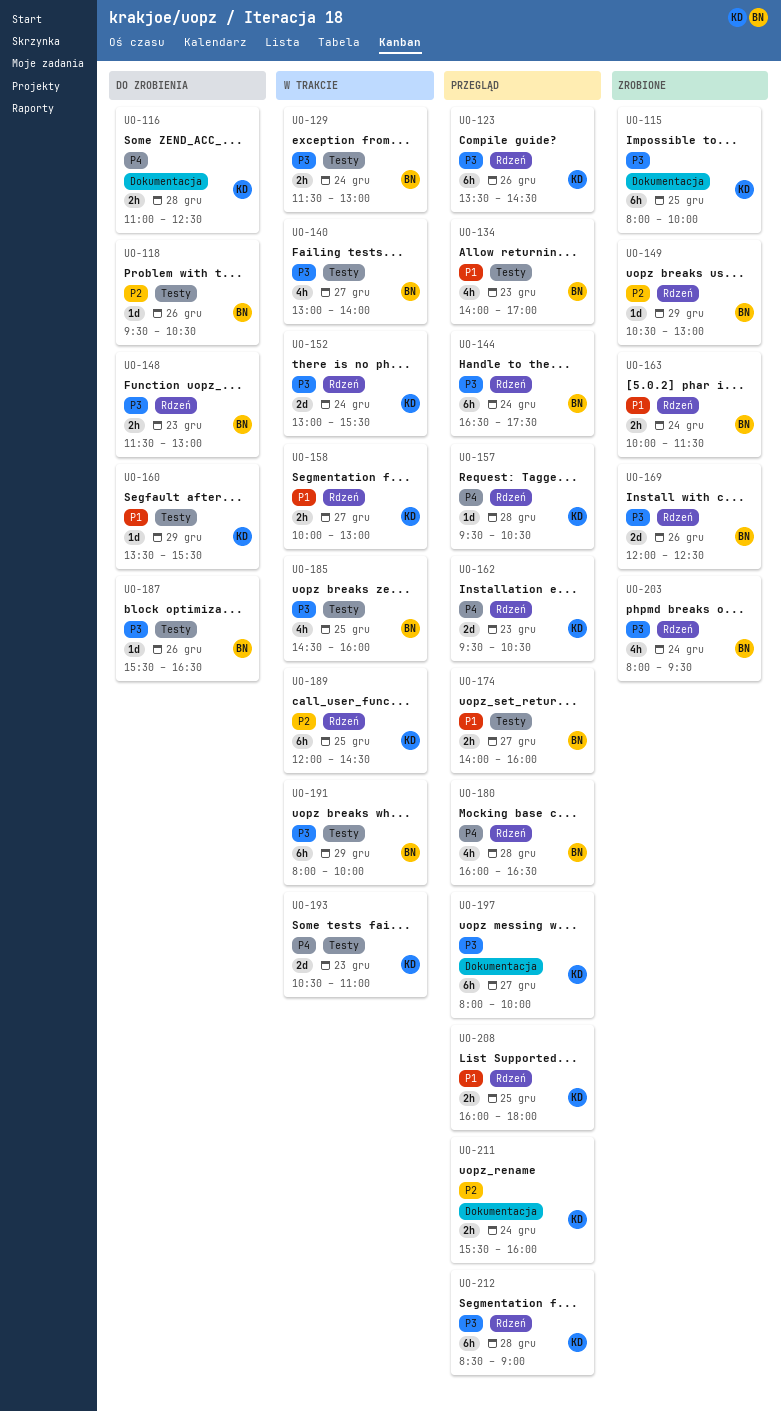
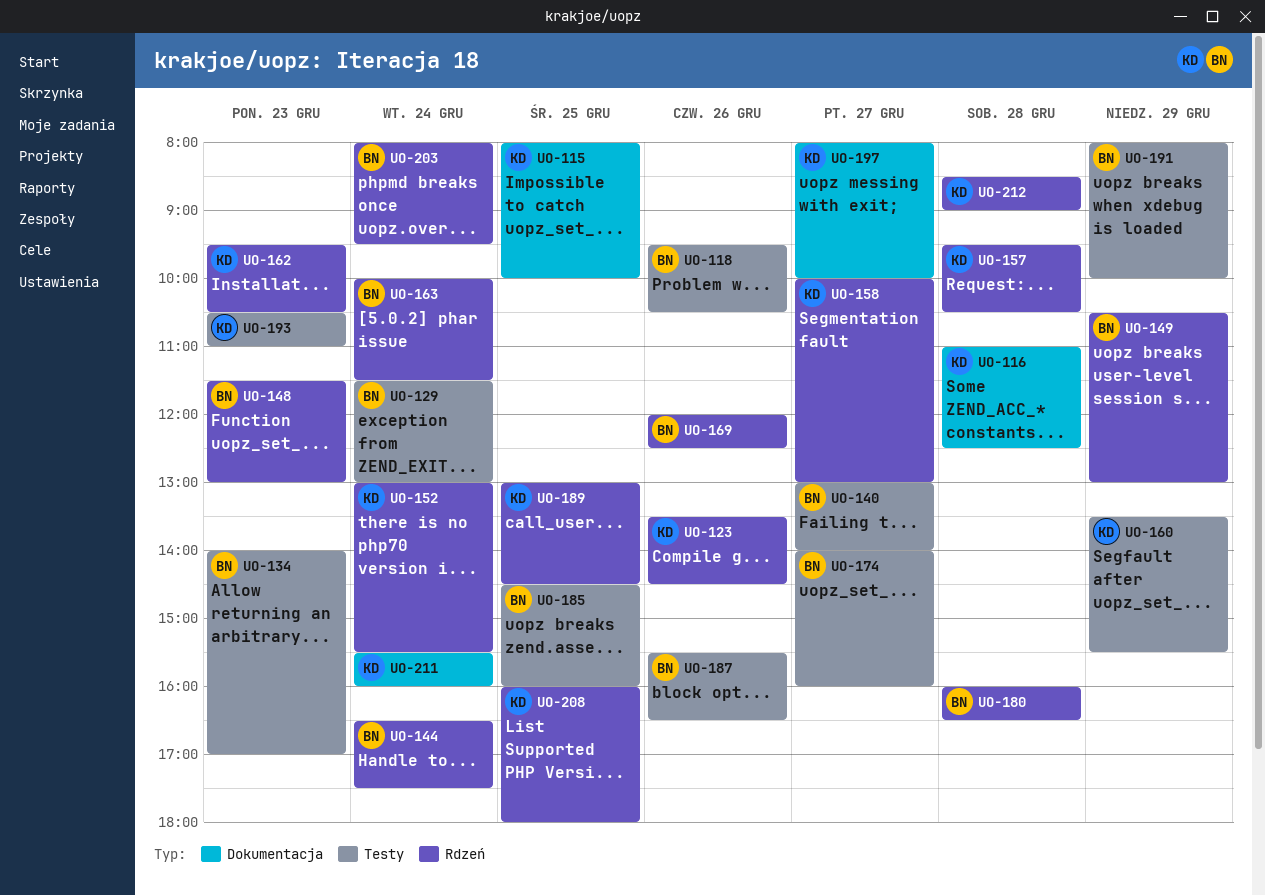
UO-189, begins: 12:00 -> 13:00

